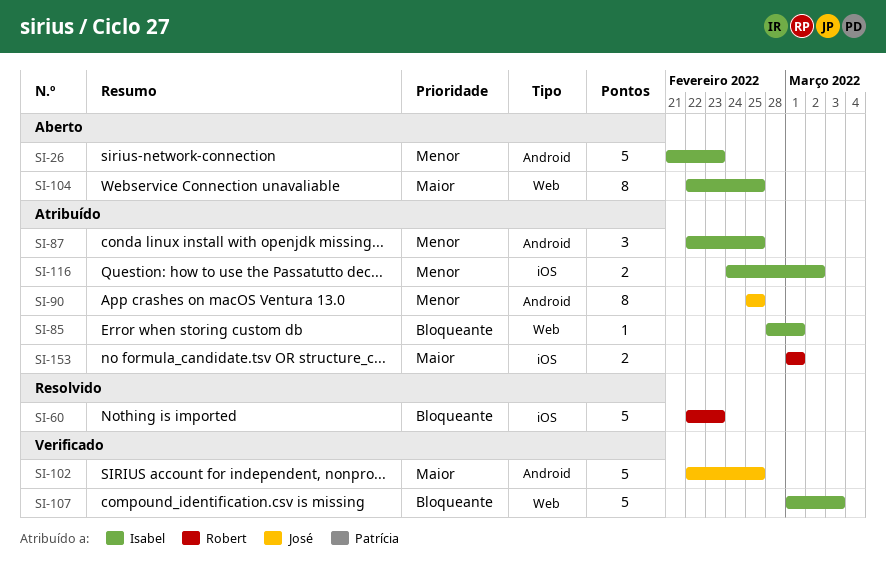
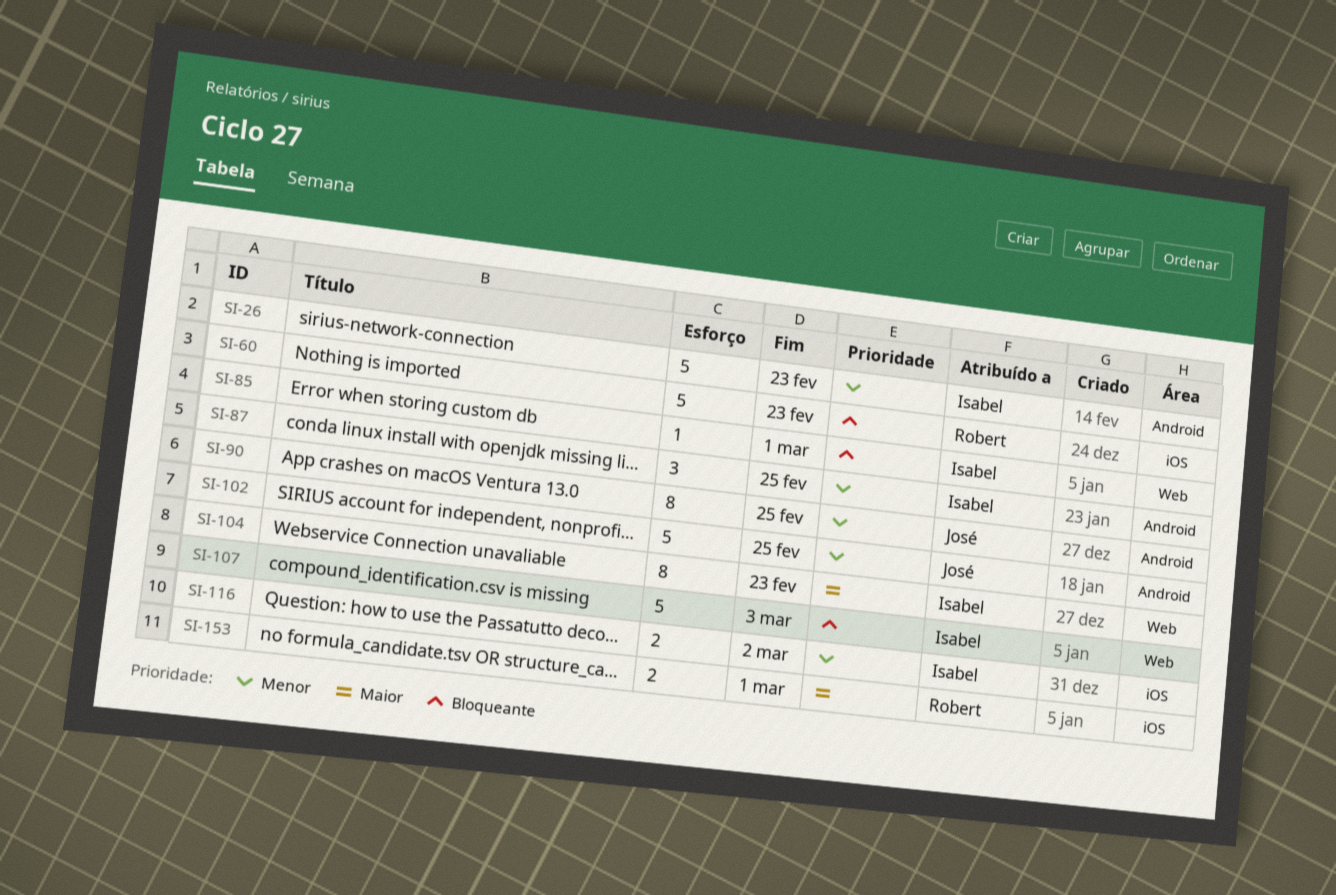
SI-102, priority: Maior -> Menor
SI-104, due: Feb 25 -> Feb 23

